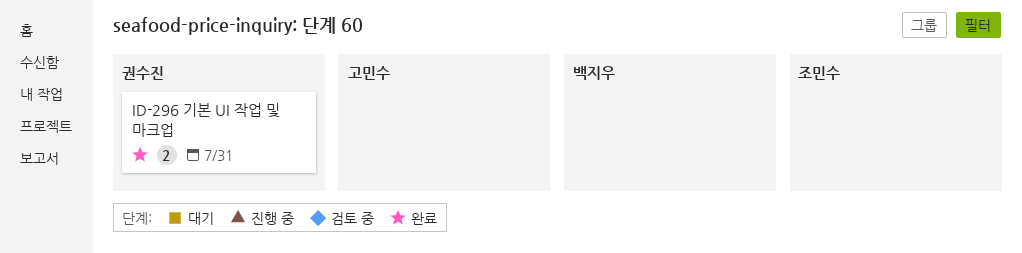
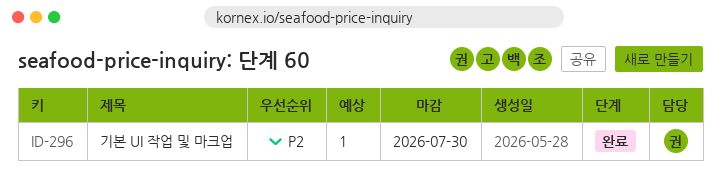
ID-296, estimate: 2 -> 1
ID-296, due: Jul 31 -> Jul 30

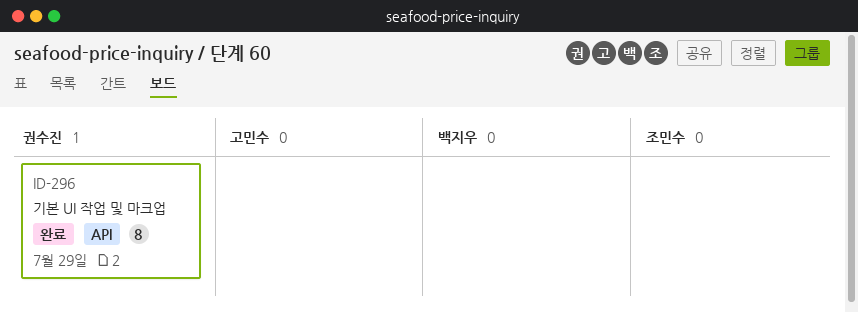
ID-296, estimate: 1 -> 8
ID-296, due: Jul 30 -> Jul 29

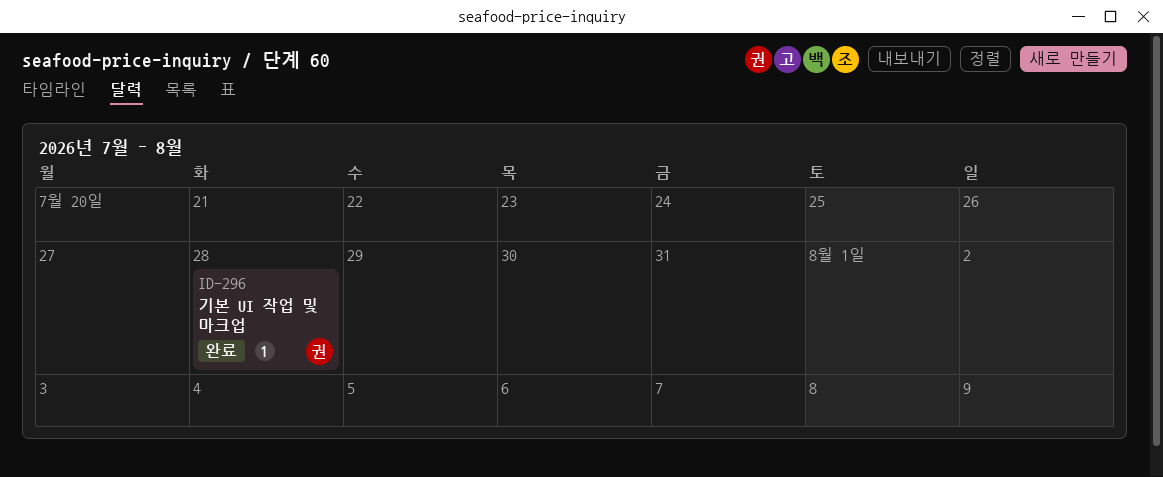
ID-296, estimate: 8 -> 1
ID-296, due: Jul 29 -> Jul 28

